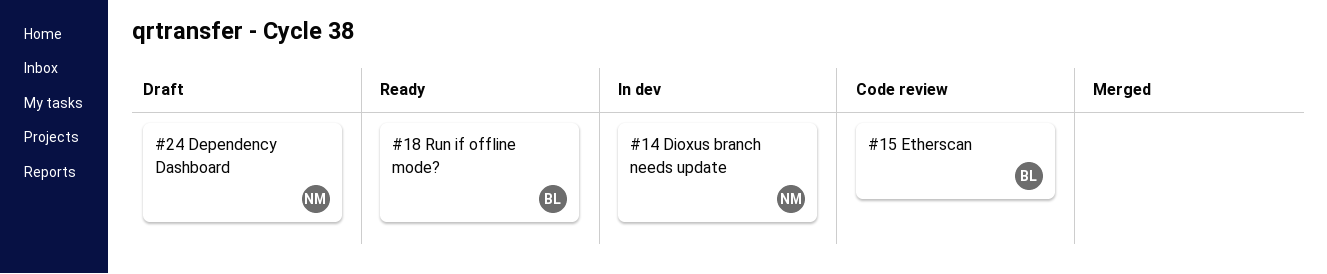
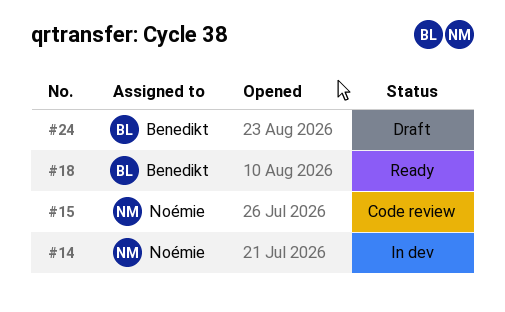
#15, owner: Benedikt -> Noémie
#24, owner: Noémie -> Benedikt

